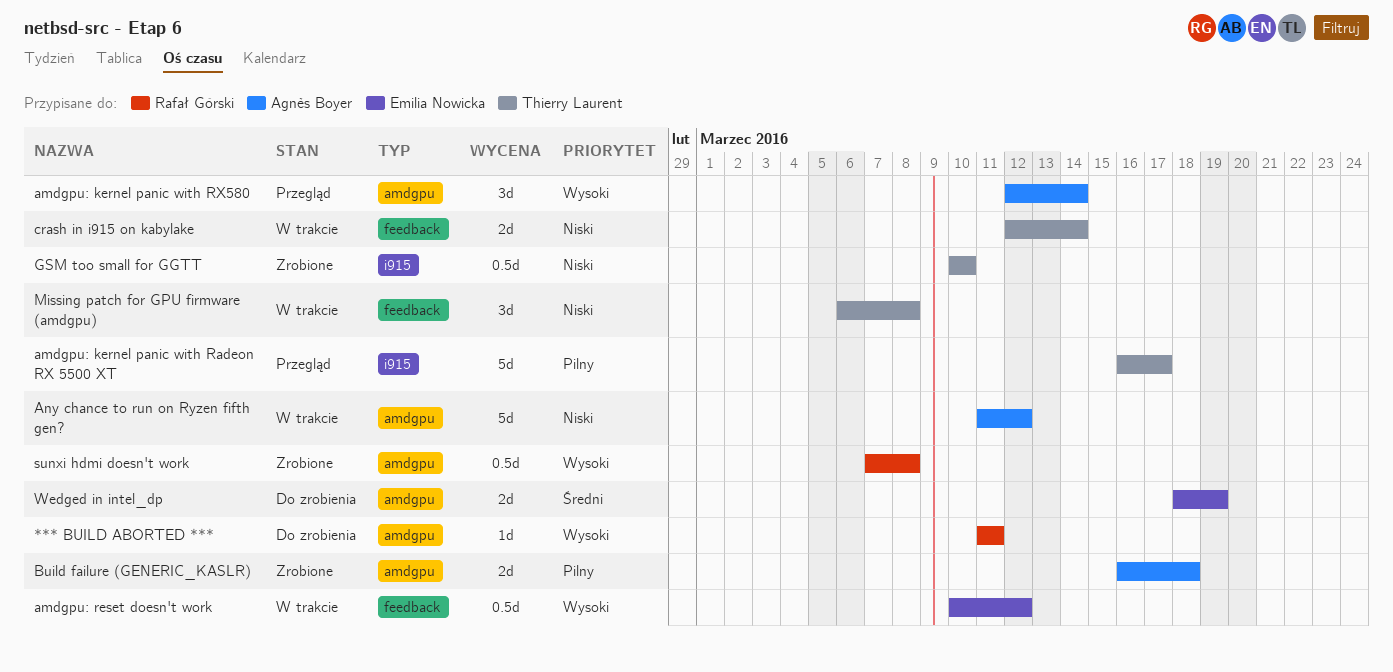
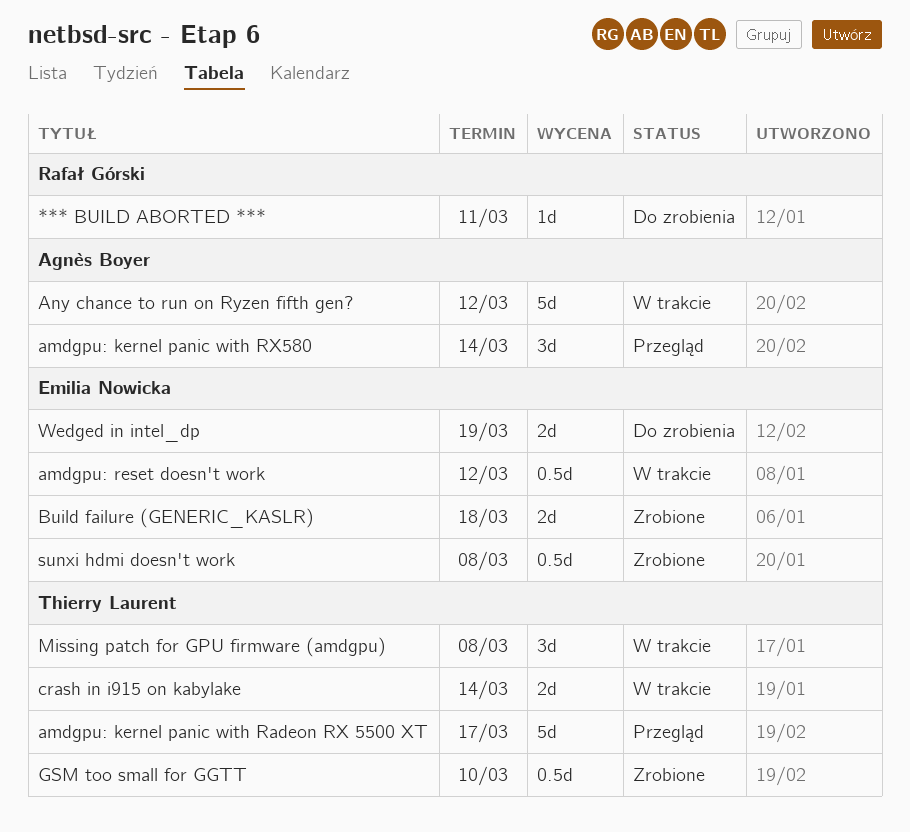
Build failure (GENERIC_KASLR), owner: Agnès Boyer -> Emilia Nowicka
sunxi hdmi doesn't work, owner: Rafał Górski -> Emilia Nowicka

